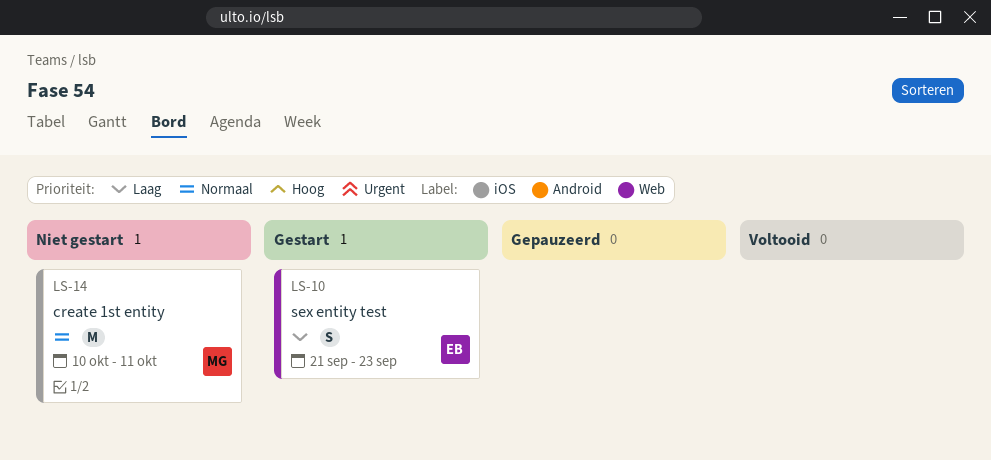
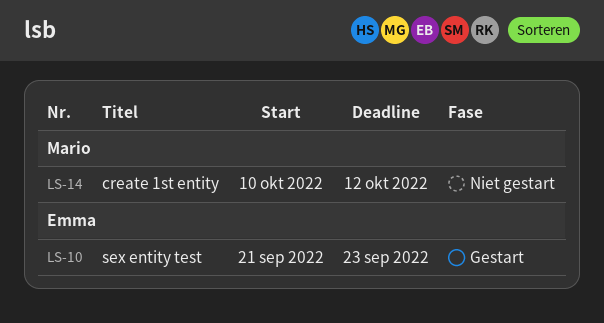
LS-14, due: Oct 11 -> Oct 12

